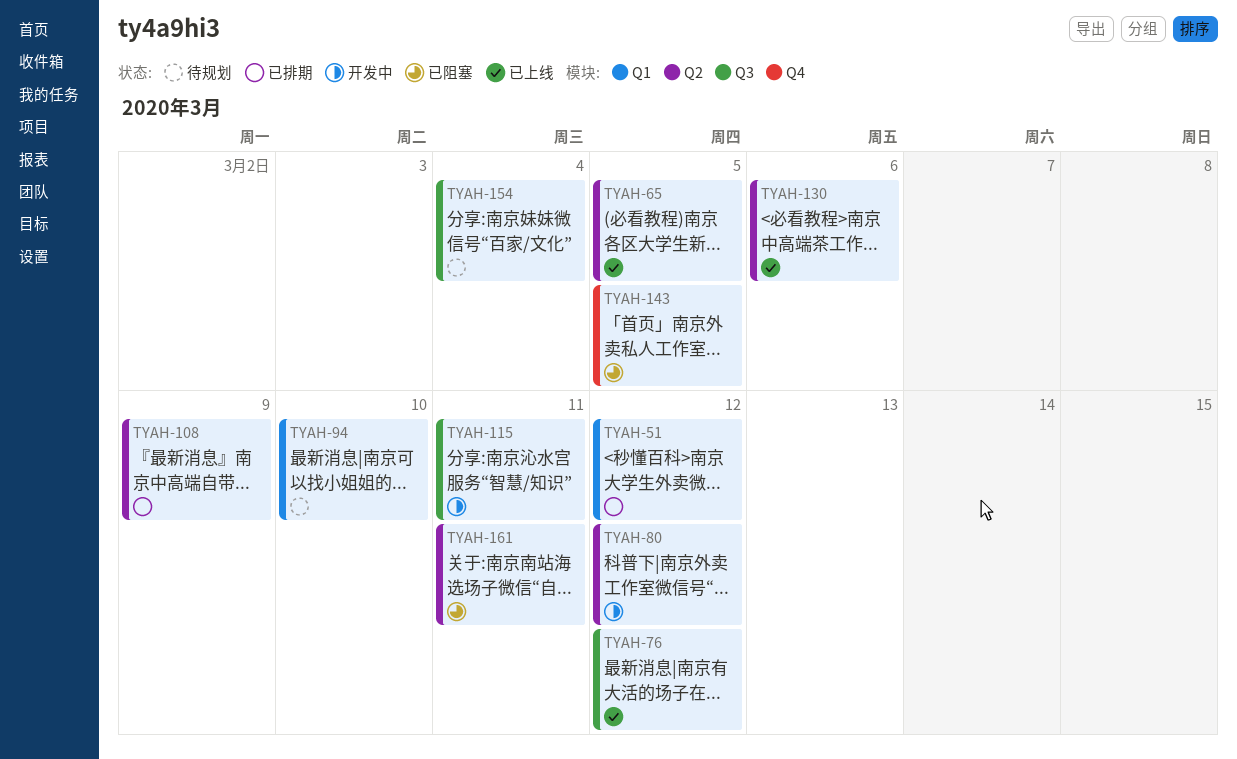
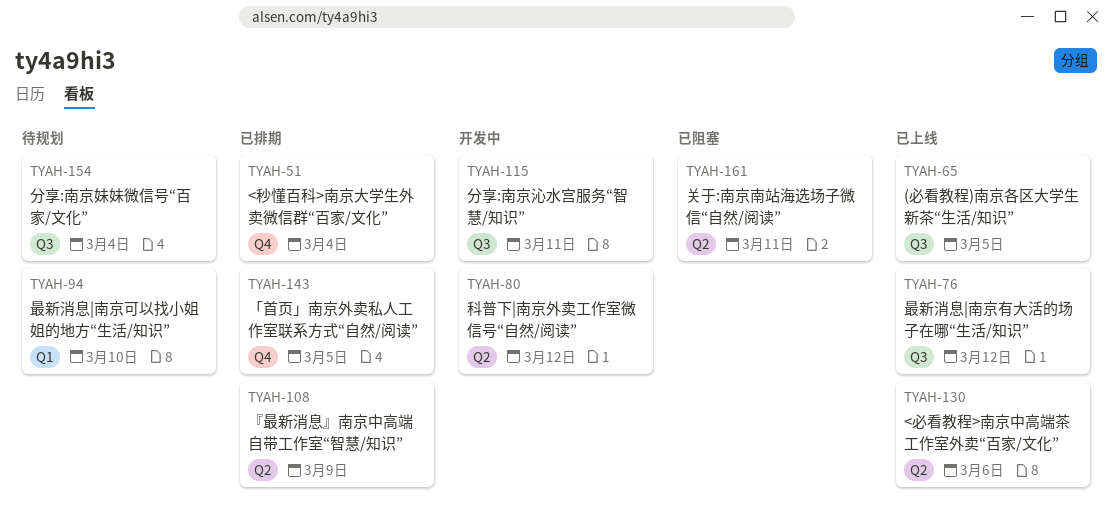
TYAH-51, label: Q1 -> Q4
TYAH-51, due: Mar 12 -> Mar 4
TYAH-65, label: Q2 -> Q3
TYAH-143, status: 已阻塞 -> 已排期

